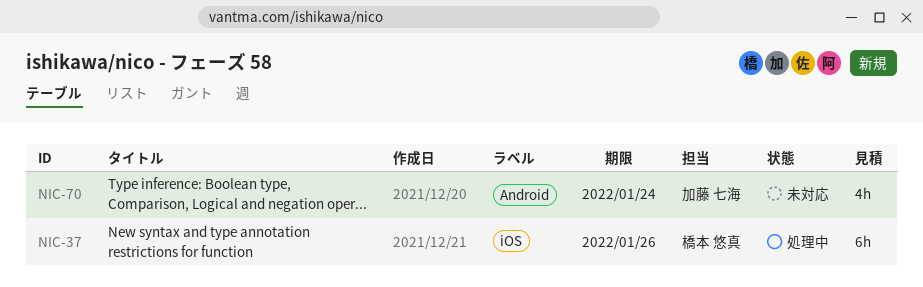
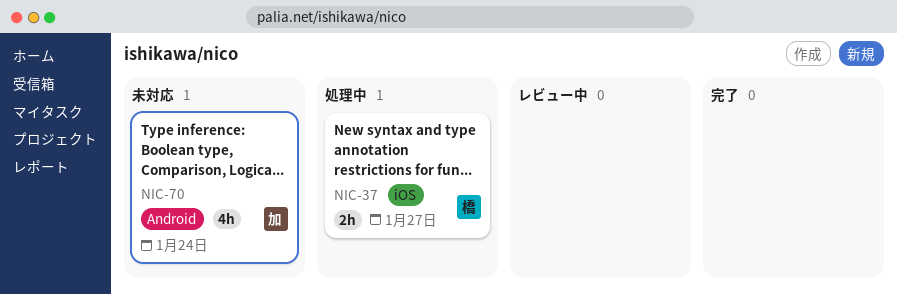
NIC-37, estimate: 6h -> 2h
NIC-37, due: Jan 26 -> Jan 27

